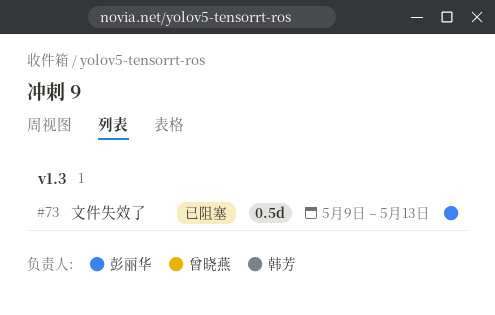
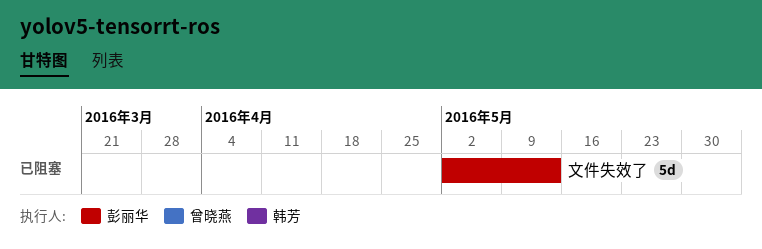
文件失效了, estimate: 0.5d -> 5d
文件失效了, start: May 9 -> May 2

